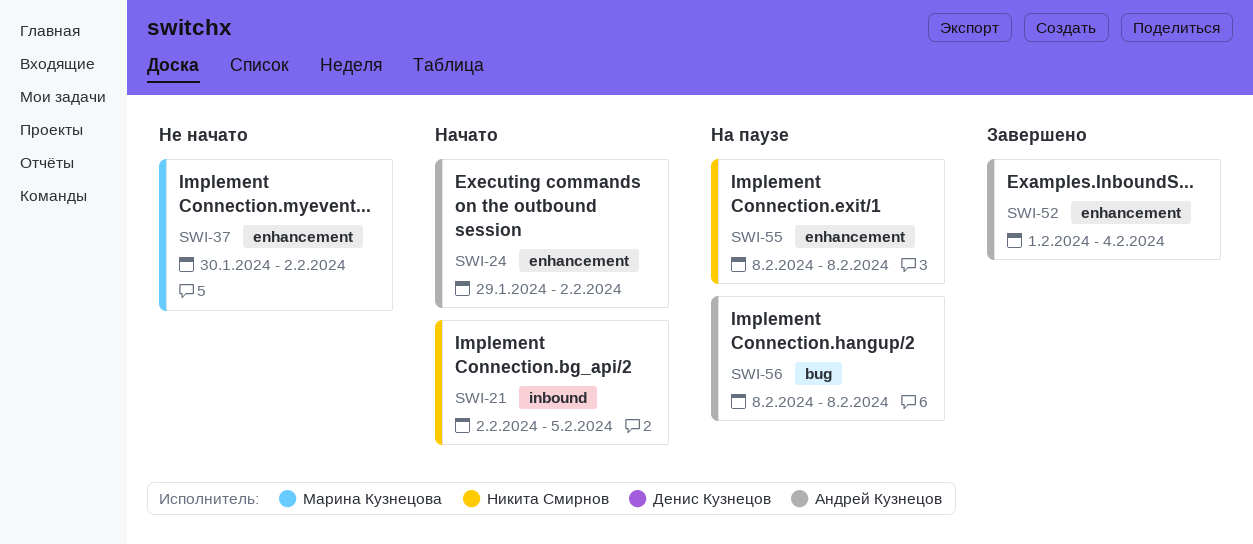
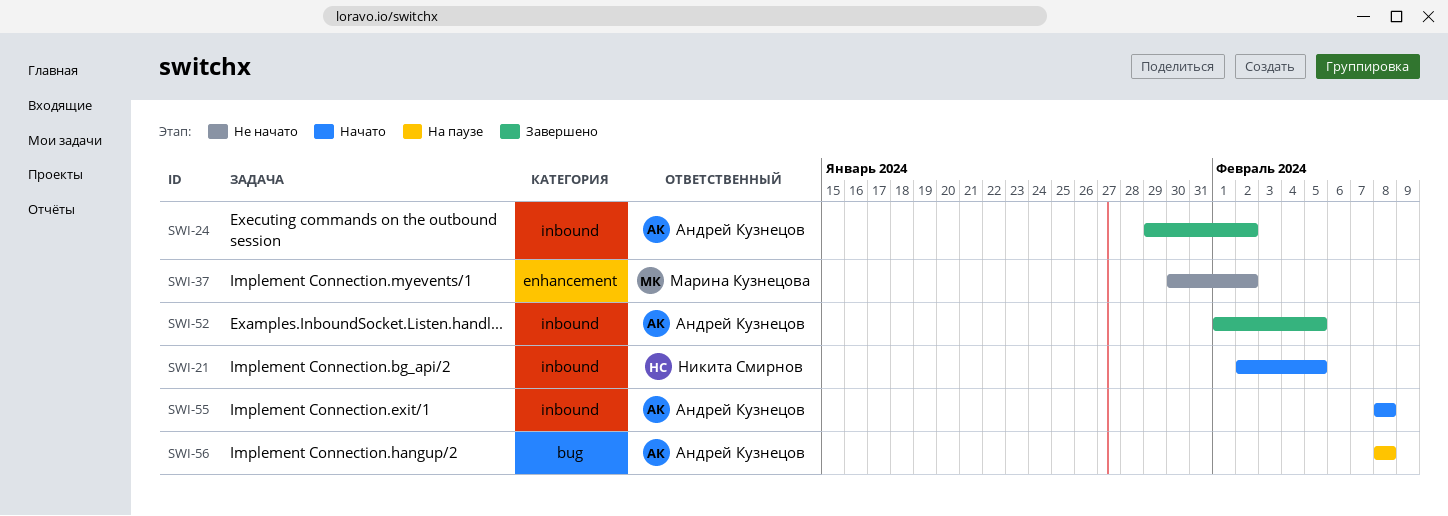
SWI-24, status: Начато -> Завершено
SWI-24, label: enhancement -> inbound
SWI-52, label: enhancement -> inbound
SWI-52, due: Feb 4 -> Feb 5
SWI-55, status: На паузе -> Начато
SWI-55, owner: Никита Смирнов -> Андрей Кузнецов
SWI-55, label: enhancement -> inbound

